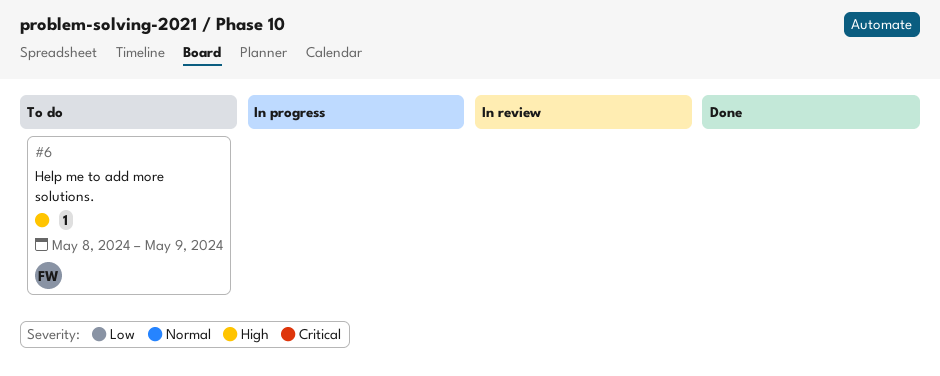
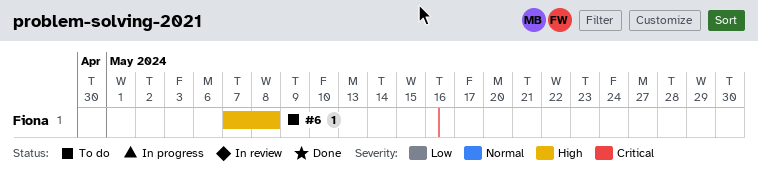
#6, start: May 8 -> May 7
#6, due: May 9 -> May 8

